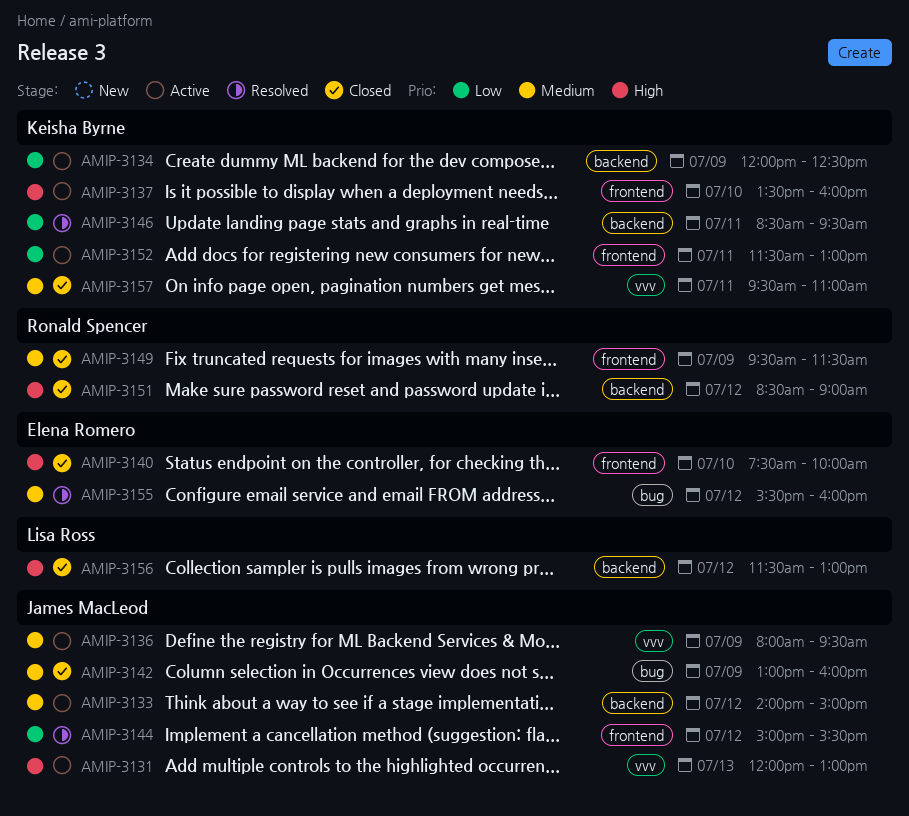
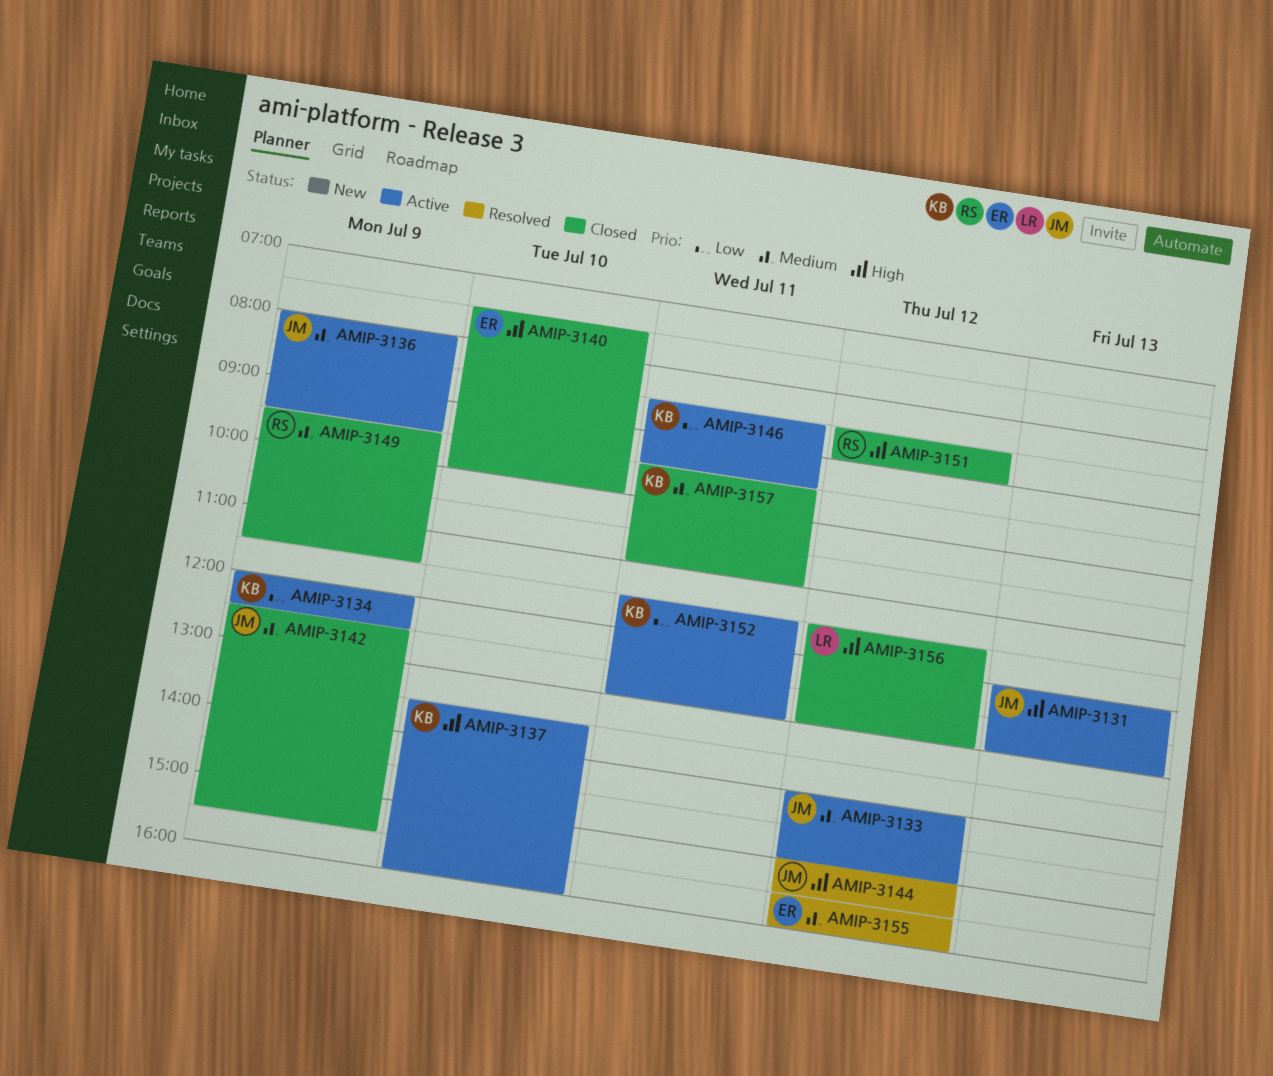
AMIP-3142, begins: 13:00 -> 12:30
AMIP-3142, ends: 16:00 -> 15:30
AMIP-3144, priority: Low -> High
AMIP-3146, status: Resolved -> Active

